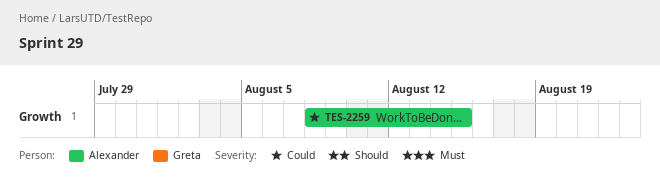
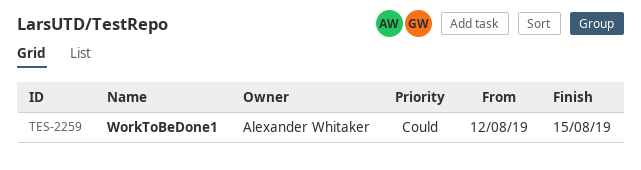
TES-2259, start: Aug 8 -> Aug 12

